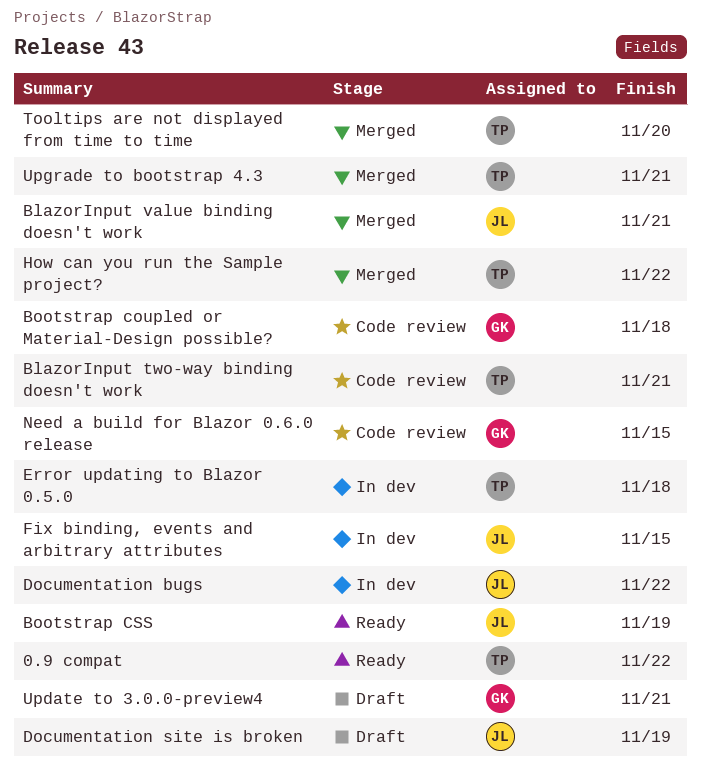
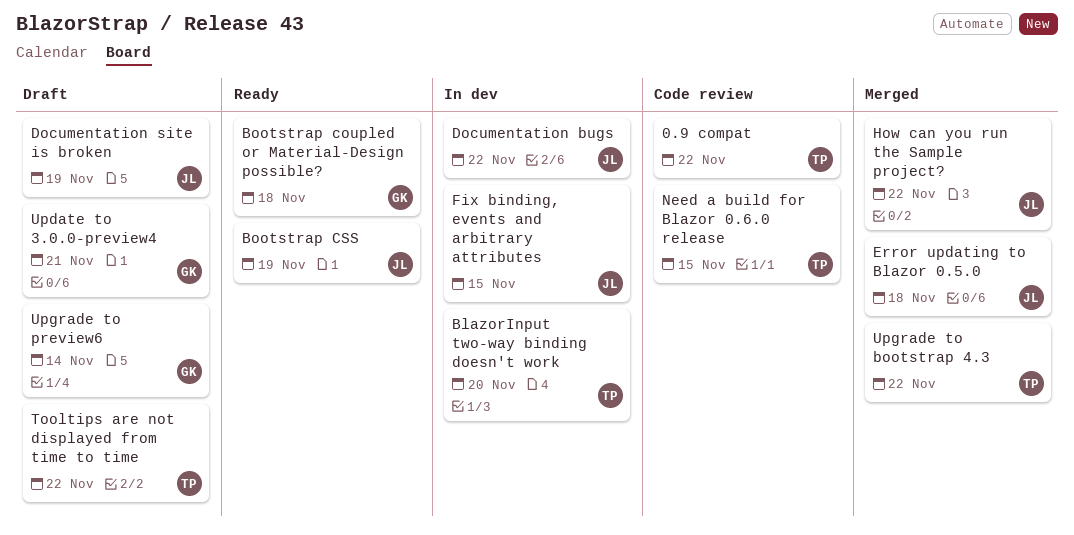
0.9 compat, status: Ready -> Code review
BlazorInput two-way binding doesn't work, status: Code review -> In dev
BlazorInput two-way binding doesn't work, due: Nov 21 -> Nov 20
BlazorInput value binding doesn't work: present -> none
Bootstrap coupled or Material-Design possible?, status: Code review -> Ready
Error updating to Blazor 0.5.0, status: In dev -> Merged
Error updating to Blazor 0.5.0, owner: TP -> JL
How can you run the Sample project?, owner: TP -> JL
Need a build for Blazor 0.6.0 release, owner: GK -> TP
Tooltips are not displayed from time to time, status: Merged -> Draft
Tooltips are not displayed from time to time, due: Nov 20 -> Nov 22
Upgrade to bootstrap 4.3, due: Nov 21 -> Nov 22
Upgrade to preview6: none -> present

